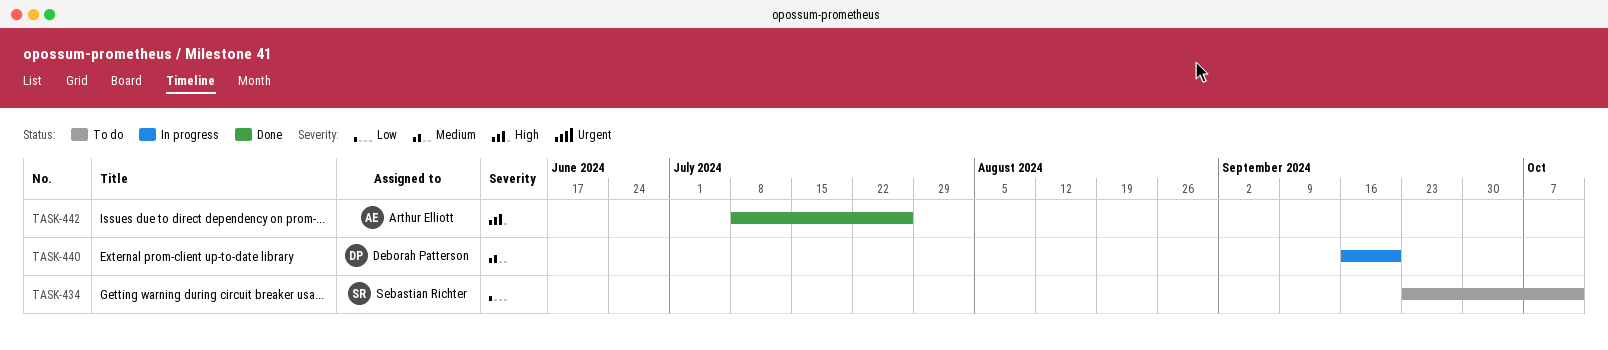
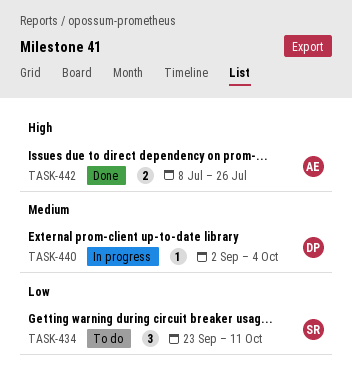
TASK-440, start: Sep 16 -> Sep 2
TASK-440, due: Sep 20 -> Oct 4

